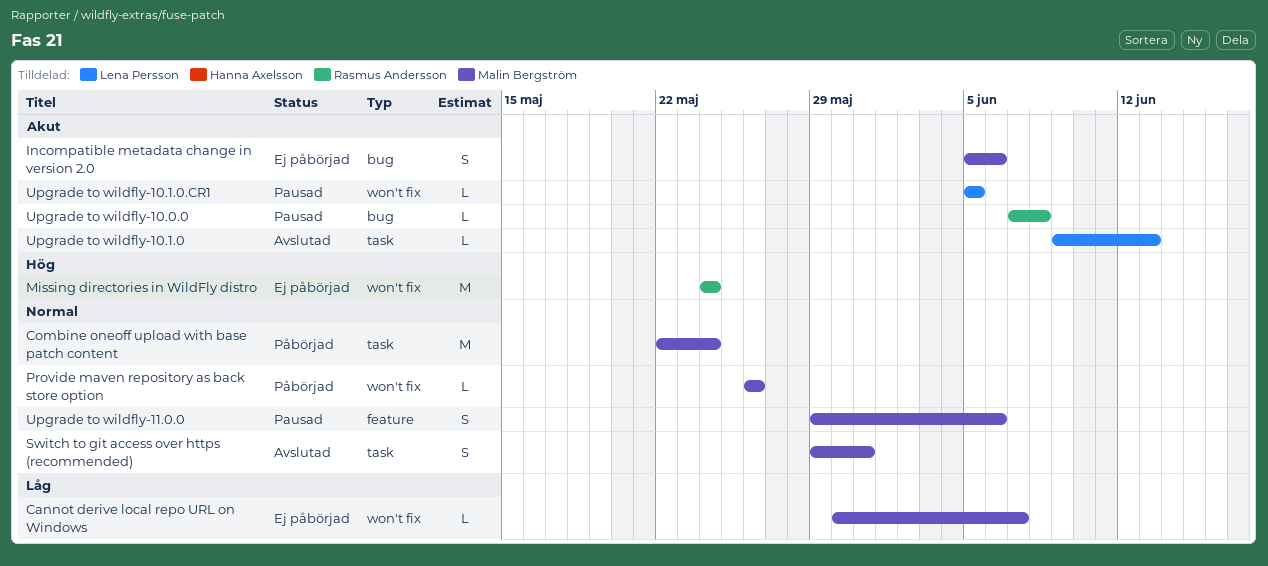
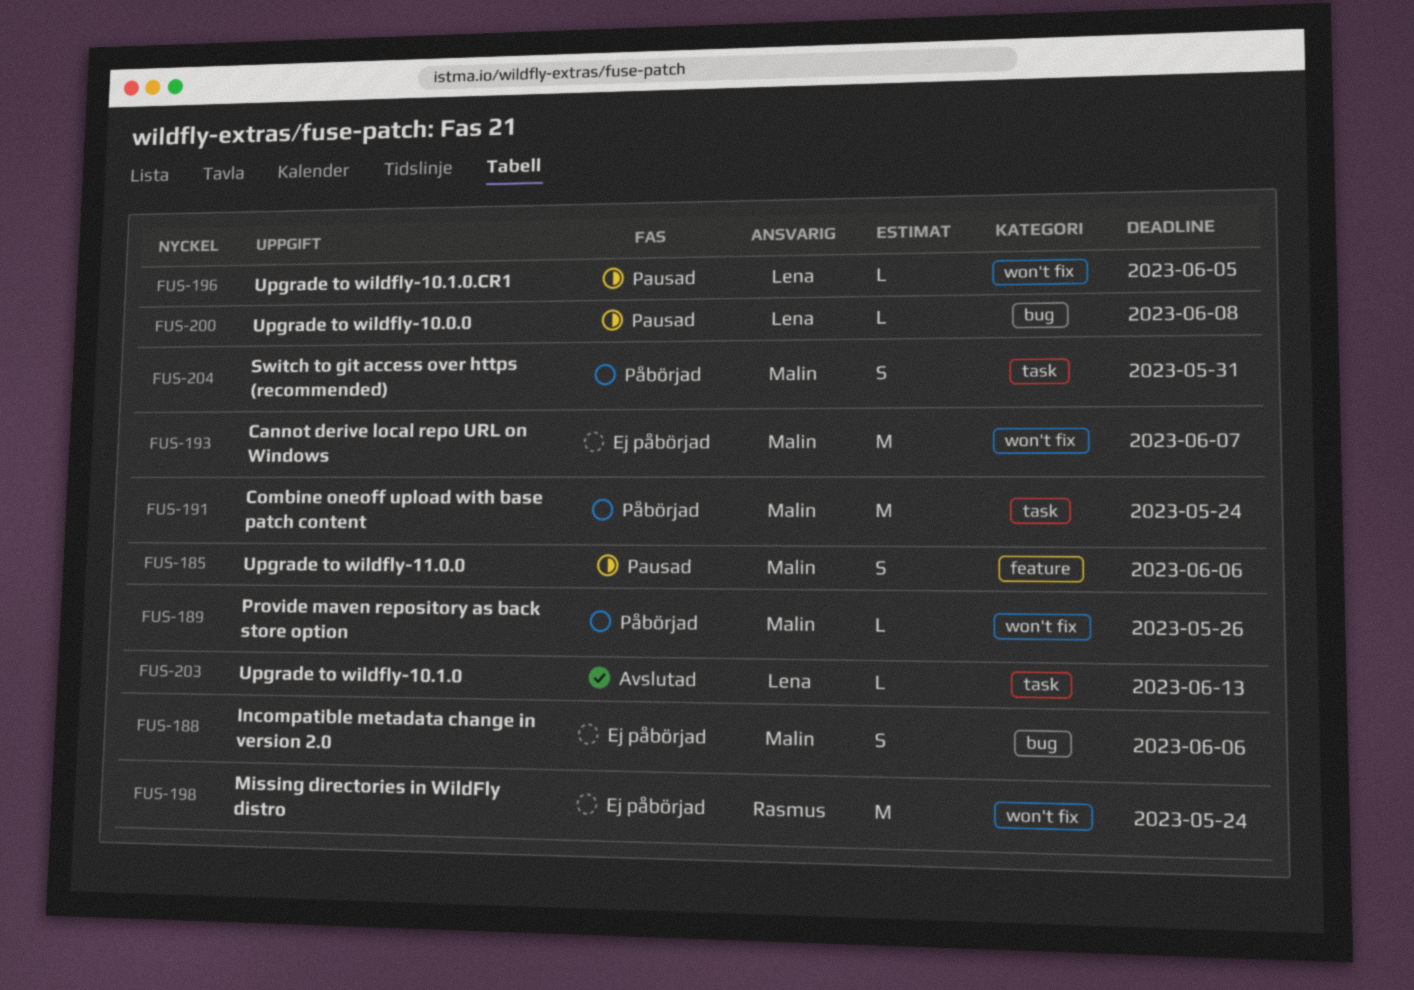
Cannot derive local repo URL on Windows, estimate: L -> M
Switch to git access over https (recommended), status: Avslutad -> Påbörjad
Upgrade to wildfly-10.0.0, owner: Rasmus Andersson -> Lena Persson

